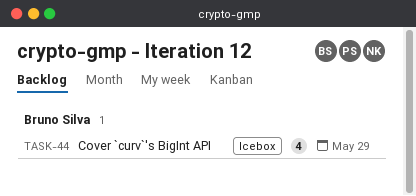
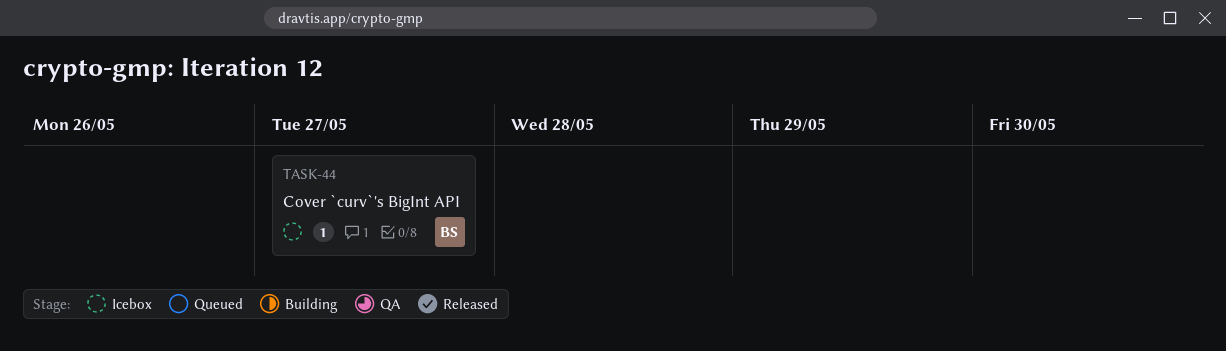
TASK-44, estimate: 4 -> 1
TASK-44, due: May 29 -> May 27

